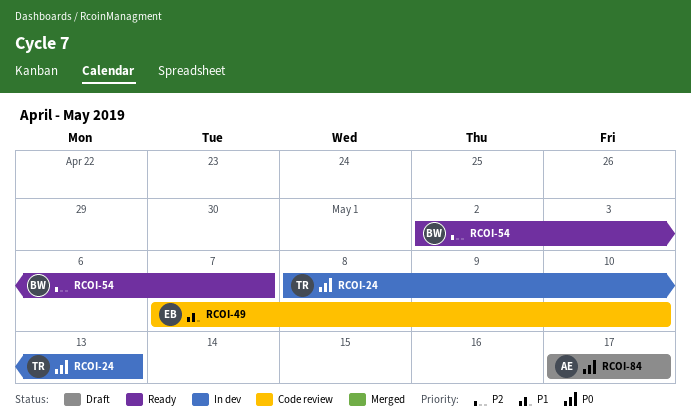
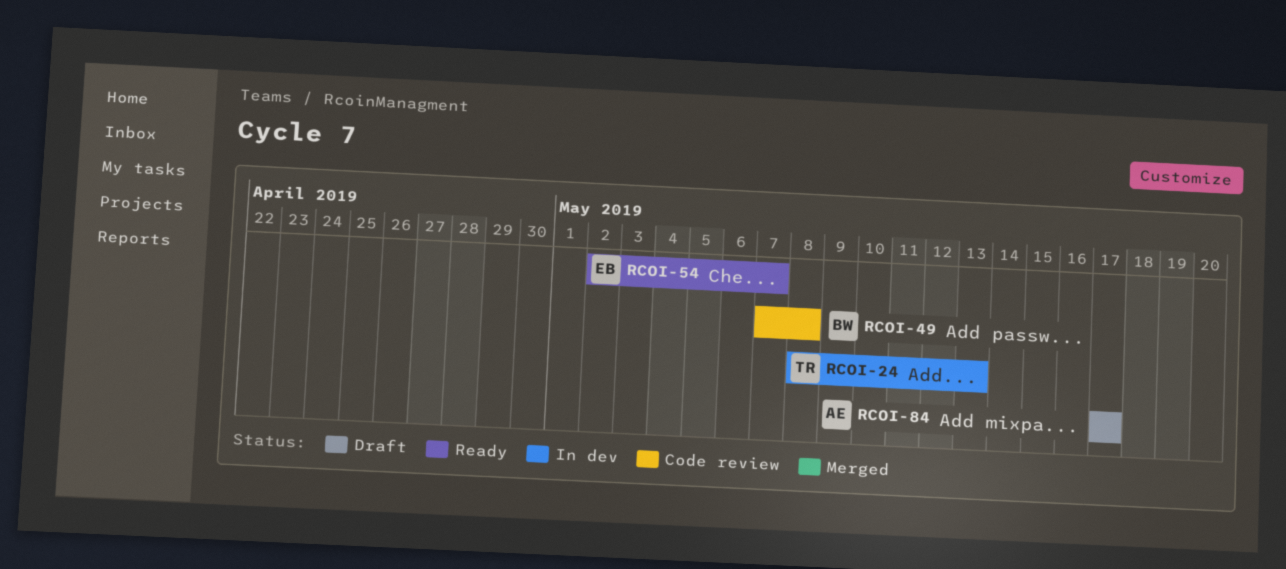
RCOI-49, owner: EB -> BW
RCOI-49, due: May 10 -> May 8
RCOI-54, owner: BW -> EB

